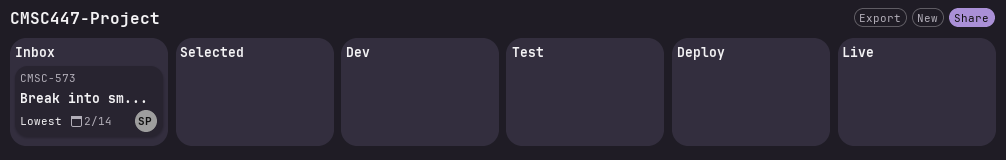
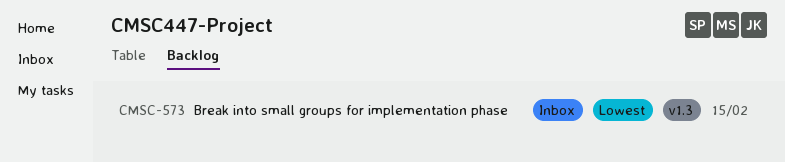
CMSC-573, due: Feb 14 -> Feb 15

